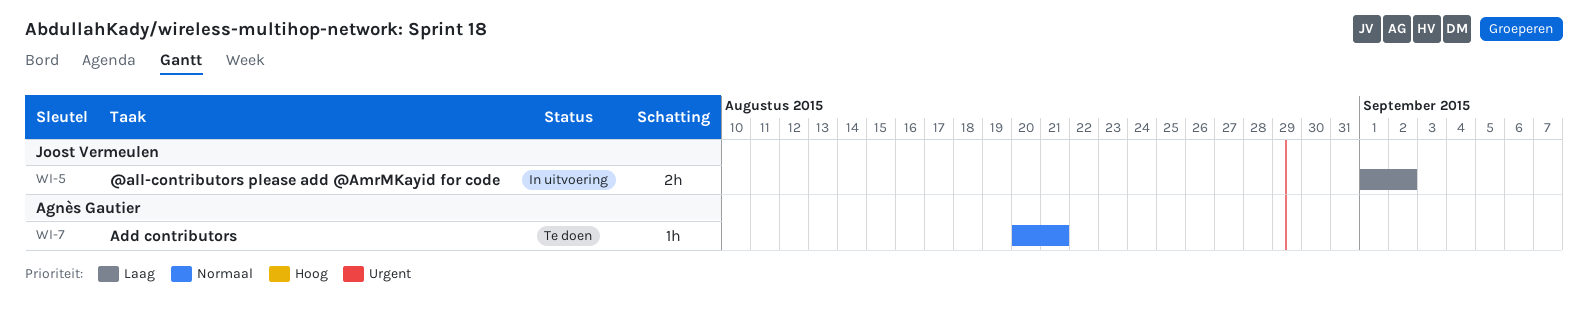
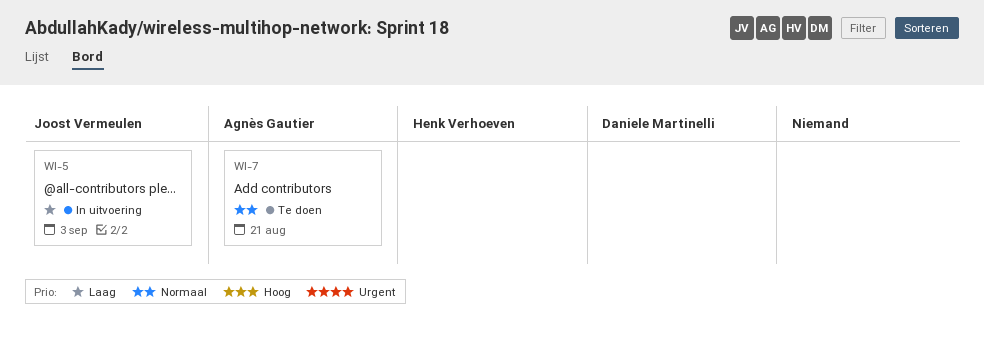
WI-5, due: Sep 2 -> Sep 3

